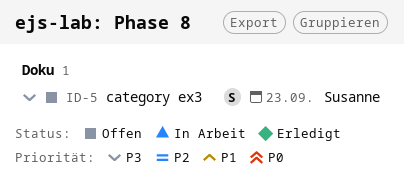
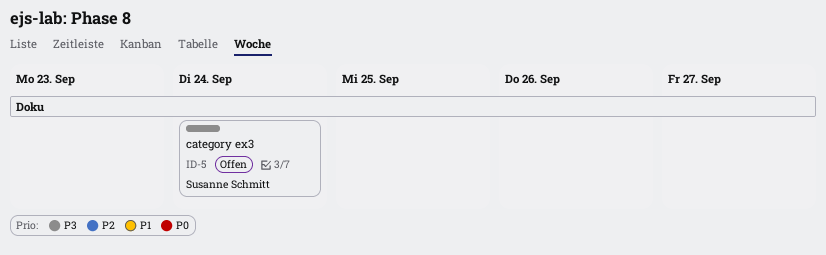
ID-5, due: Sep 23 -> Sep 24

